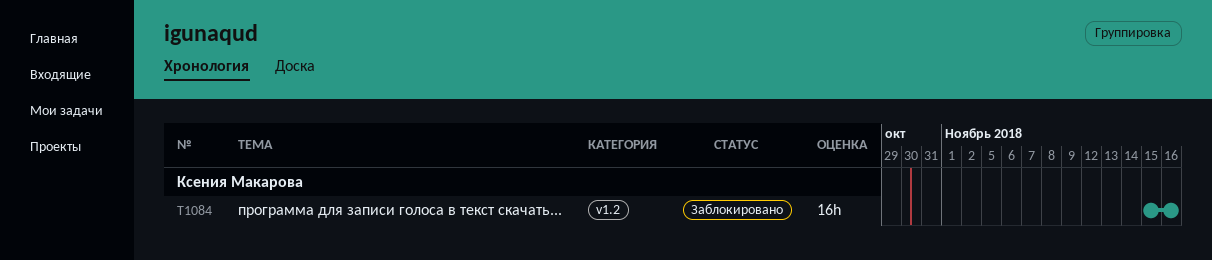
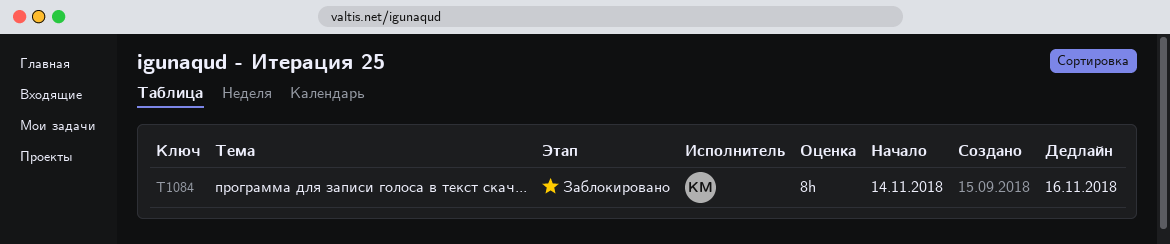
T1084, estimate: 16h -> 8h
T1084, start: Nov 15 -> Nov 14

